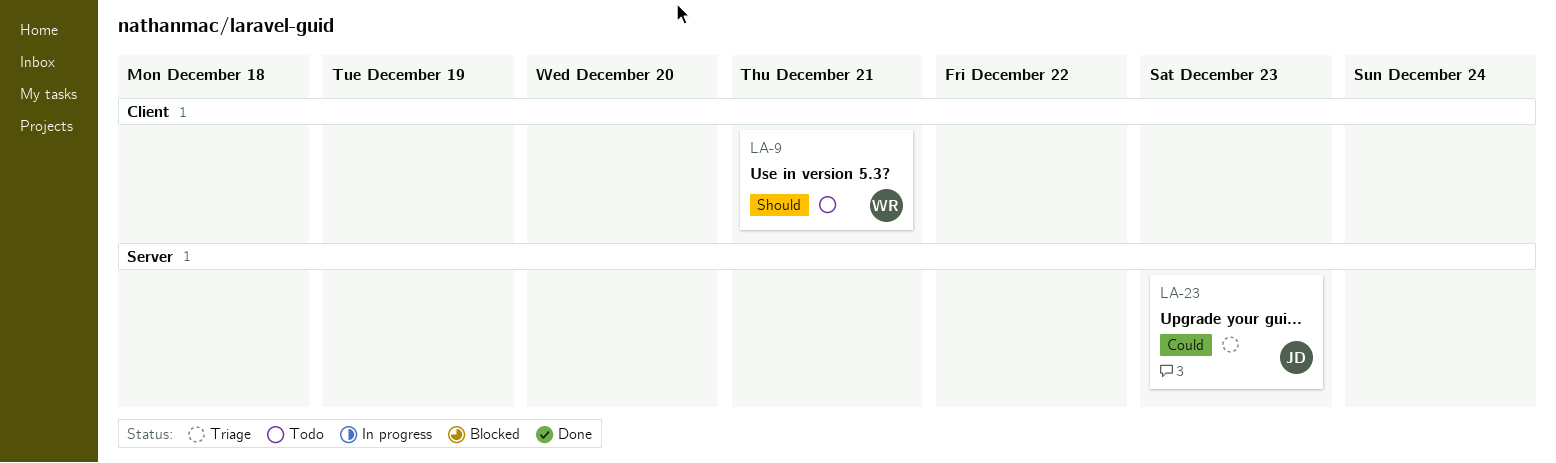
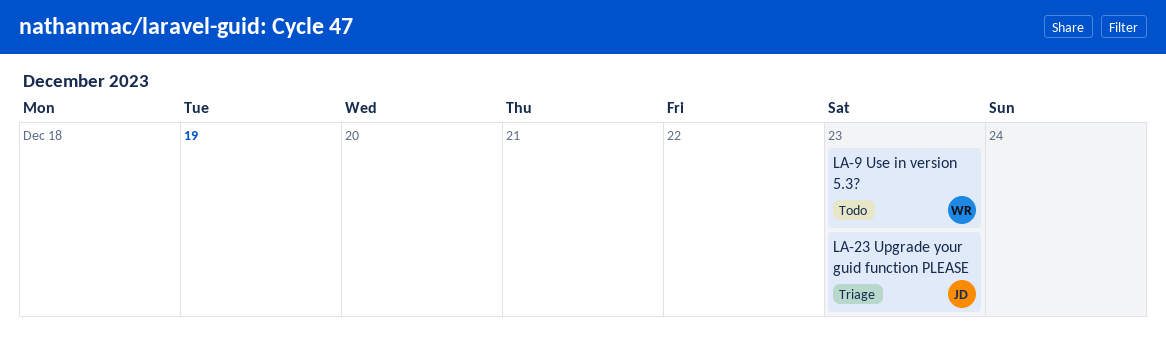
LA-9, due: Dec 21 -> Dec 23

